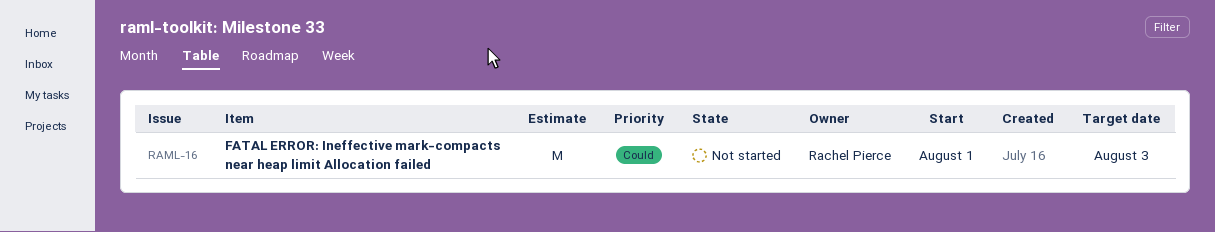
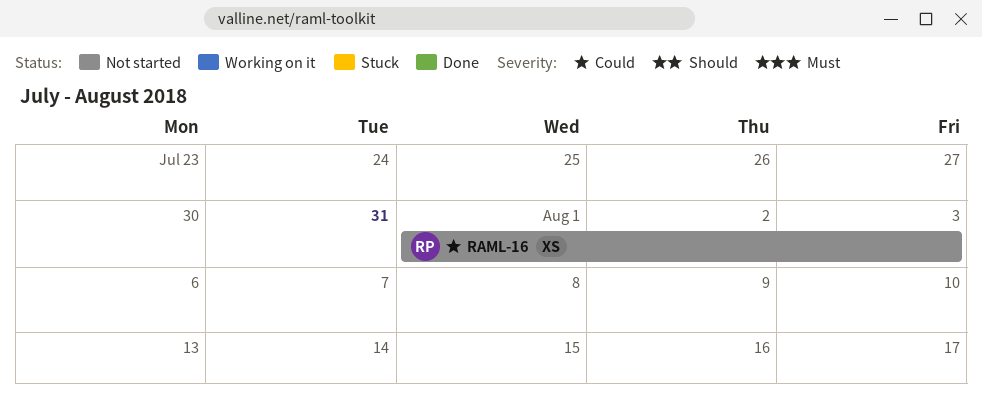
RAML-16, estimate: M -> XS

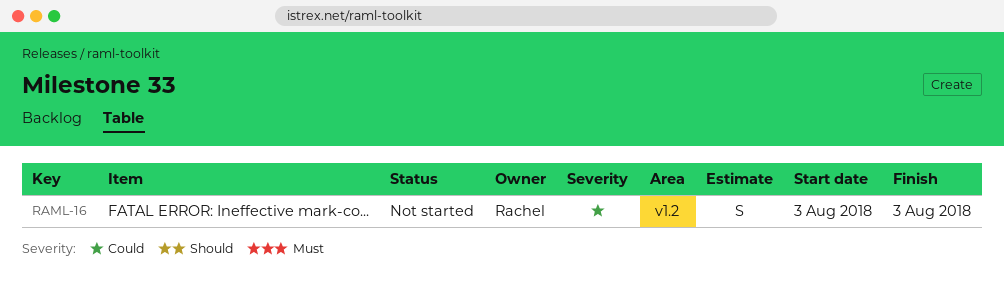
RAML-16, estimate: XS -> S
RAML-16, start: Aug 1 -> Aug 3

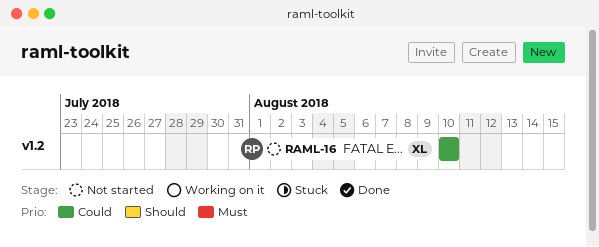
RAML-16, estimate: S -> XL
RAML-16, start: Aug 3 -> Aug 10
RAML-16, due: Aug 3 -> Aug 10

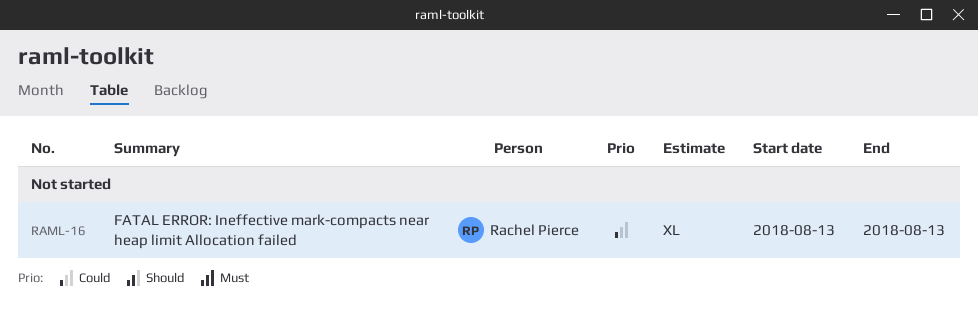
RAML-16, start: Aug 10 -> Aug 13
RAML-16, due: Aug 10 -> Aug 13

